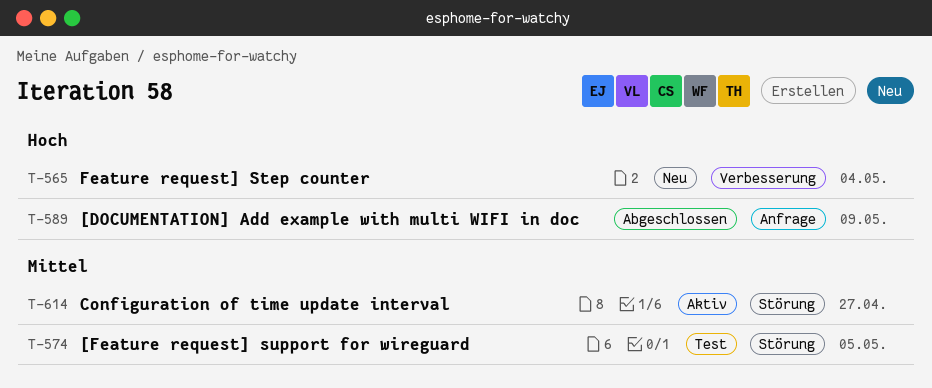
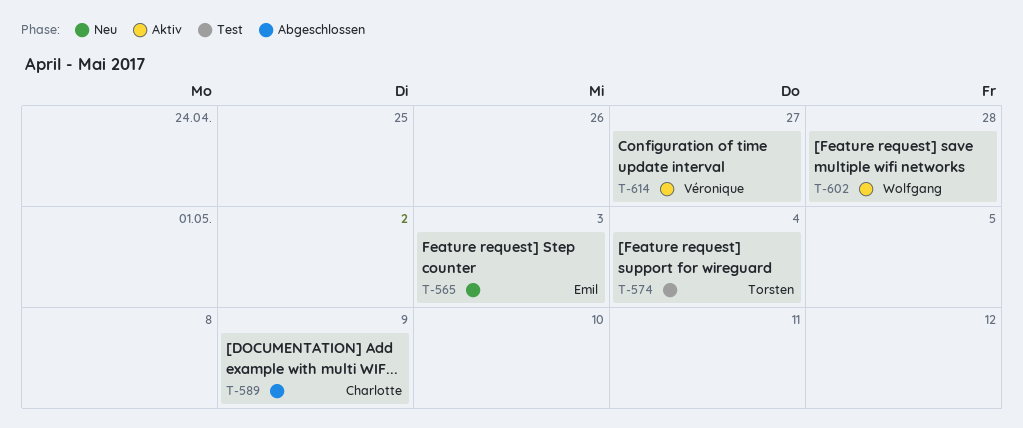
T-565, due: May 4 -> May 3
T-574, due: May 5 -> May 4
T-602: none -> present

